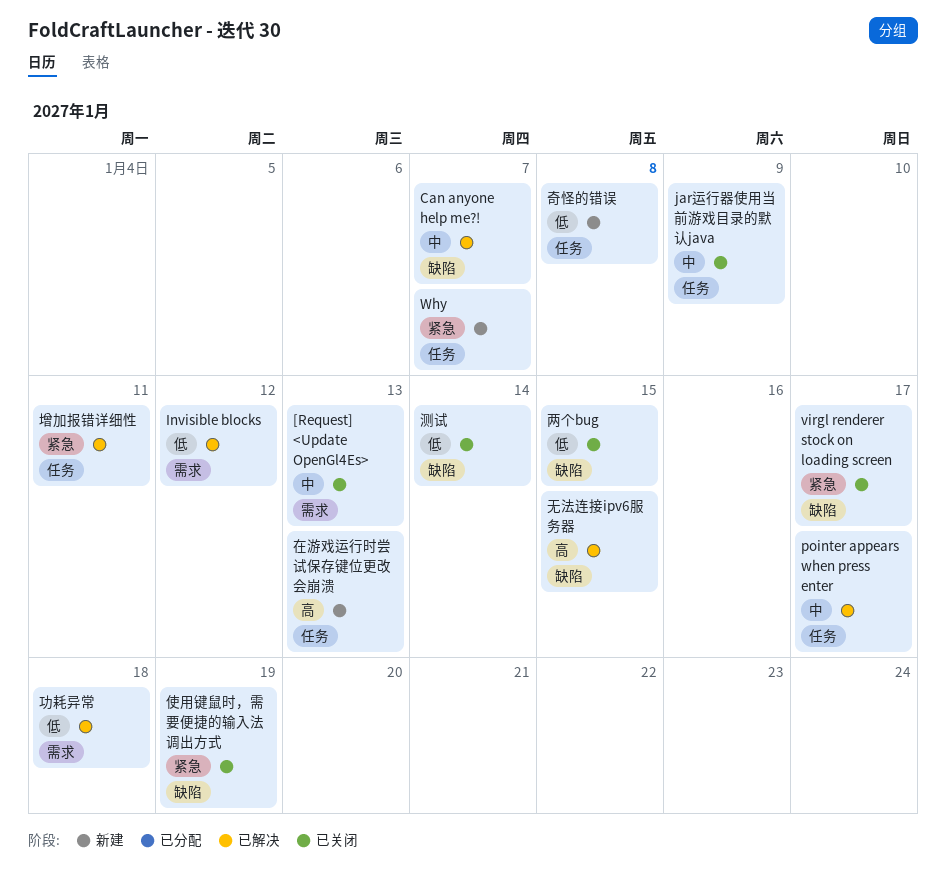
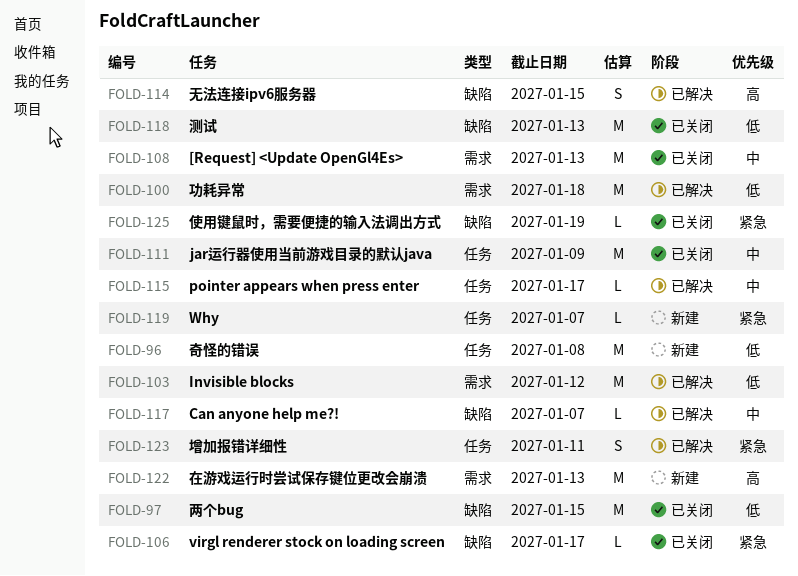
在游戏运行时尝试保存键位更改会崩溃, label: 任务 -> 需求
测试, due: Jan 14 -> Jan 13

